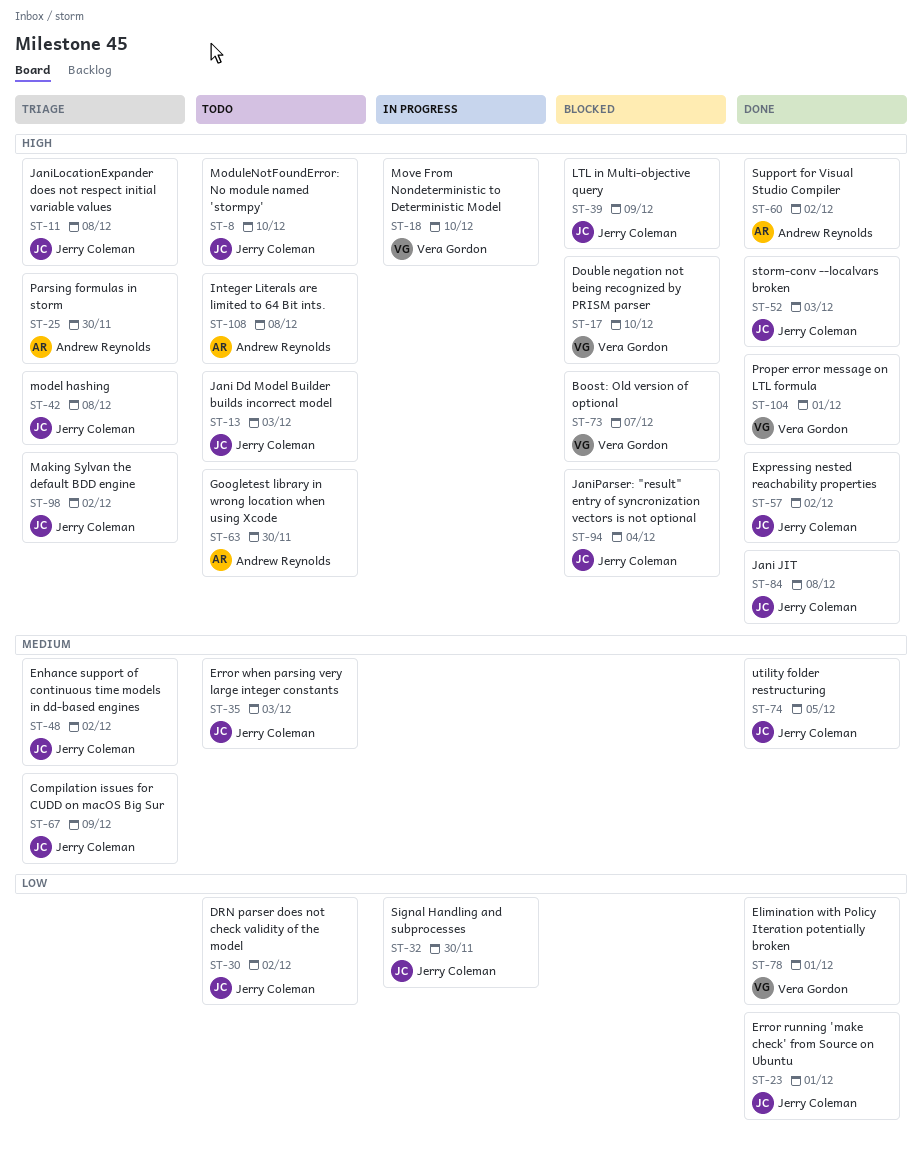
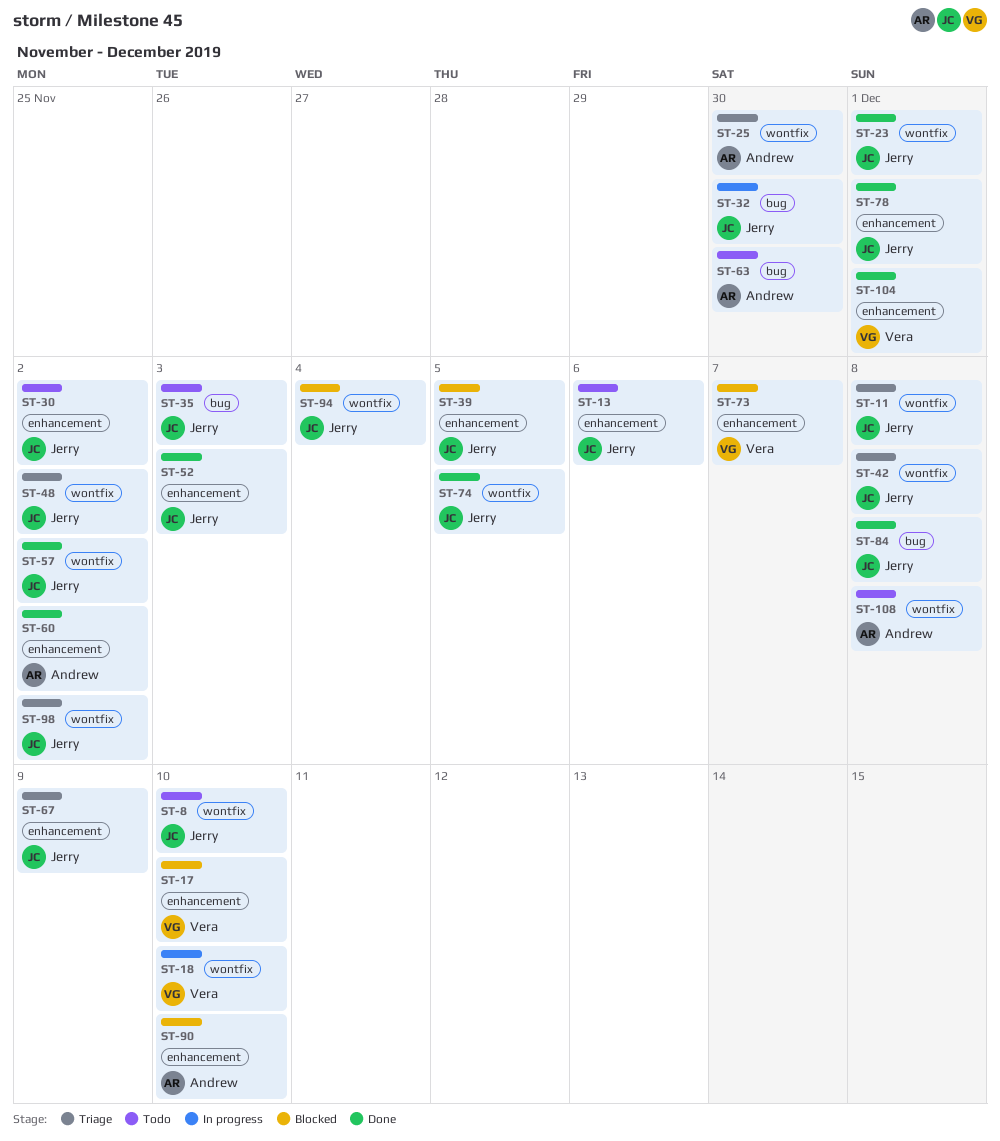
ST-13, due: Dec 3 -> Dec 6
ST-39, due: Dec 9 -> Dec 5
ST-78, owner: Vera Gordon -> Jerry Coleman
ST-90: none -> present

